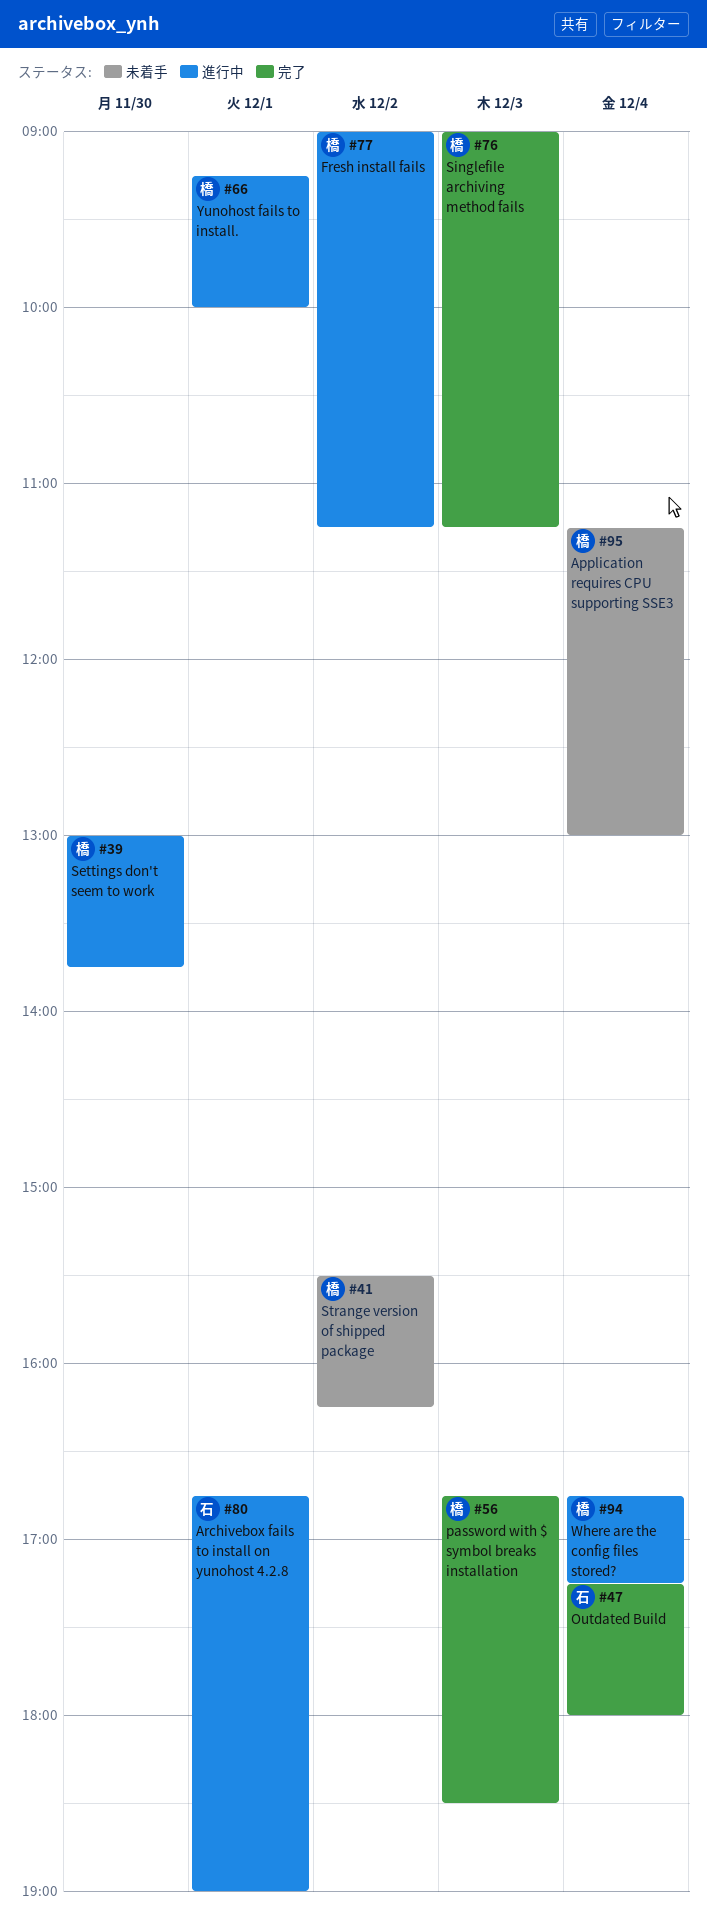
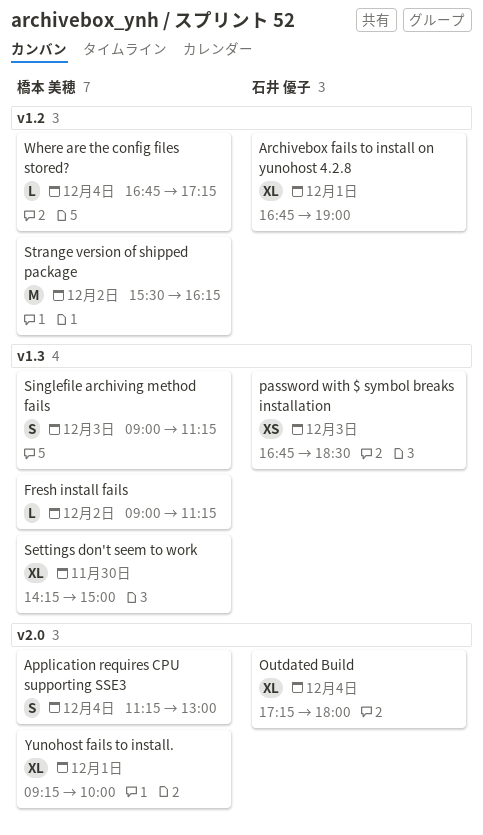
password with $ symbol breaks installation, owner: 橋本 美穂 -> 石井 優子
Settings don't seem to work, begins: 13:00 -> 14:15
Settings don't seem to work, ends: 13:45 -> 15:00

